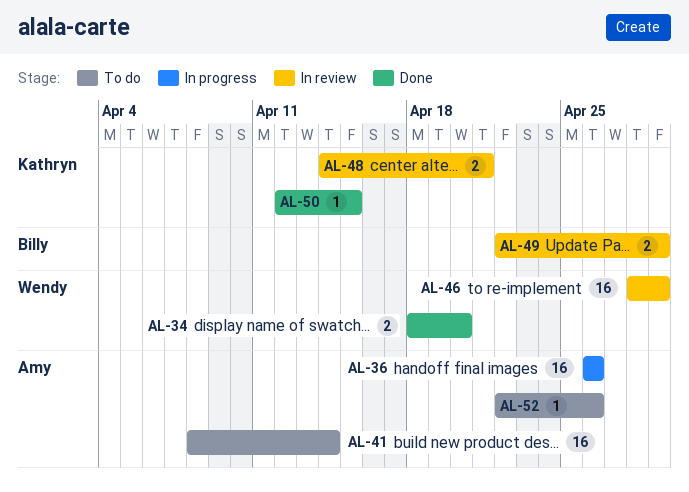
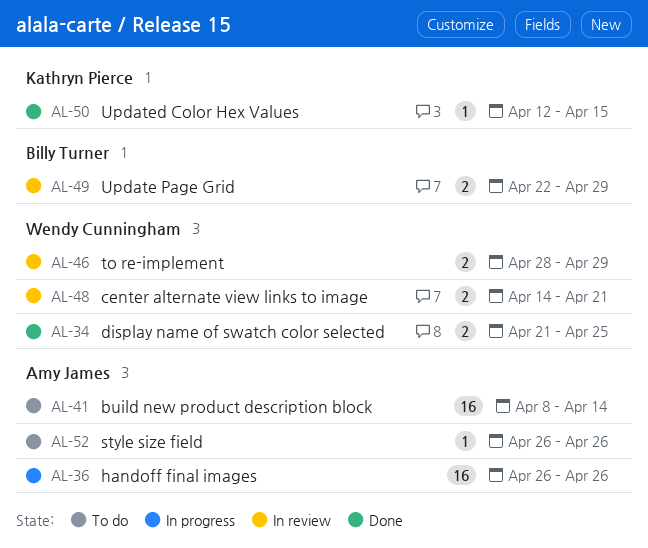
AL-34, start: Apr 18 -> Apr 21
AL-34, due: Apr 20 -> Apr 25
AL-46, estimate: 16 -> 2
AL-48, owner: Kathryn Pierce -> Wendy Cunningham
AL-52, start: Apr 22 -> Apr 26

